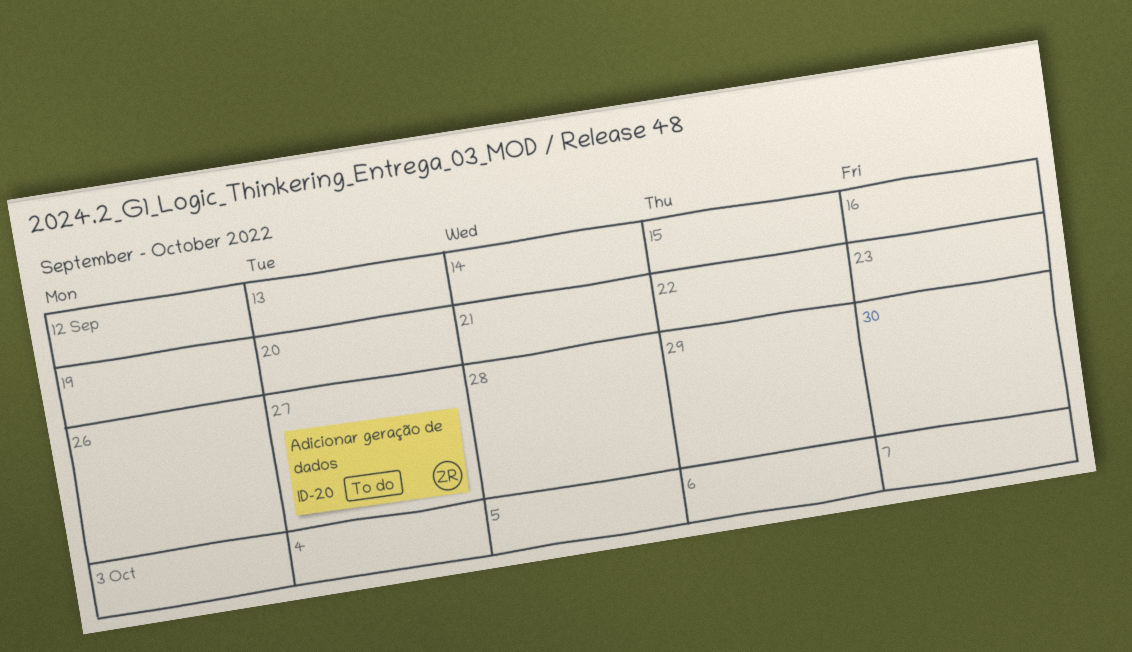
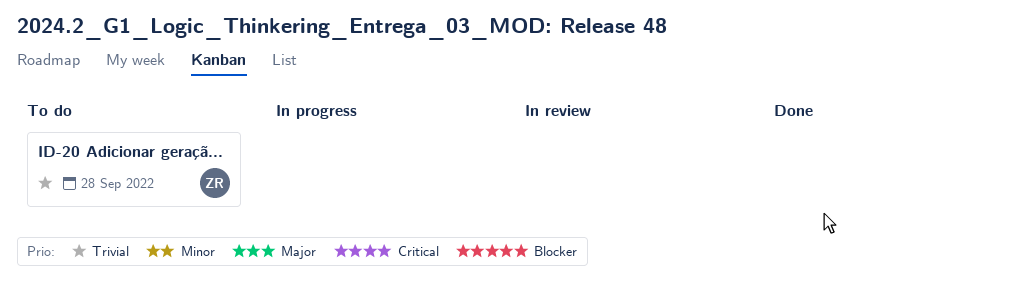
ID-20, due: Sep 27 -> Sep 28

